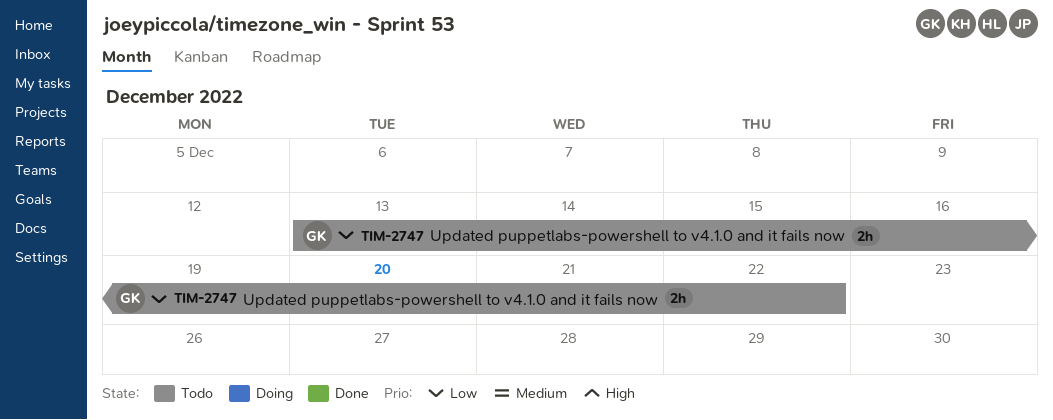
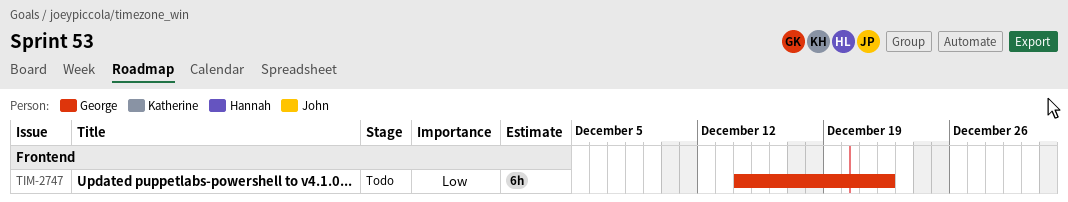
TIM-2747, estimate: 2h -> 6h
TIM-2747, start: Dec 13 -> Dec 14

